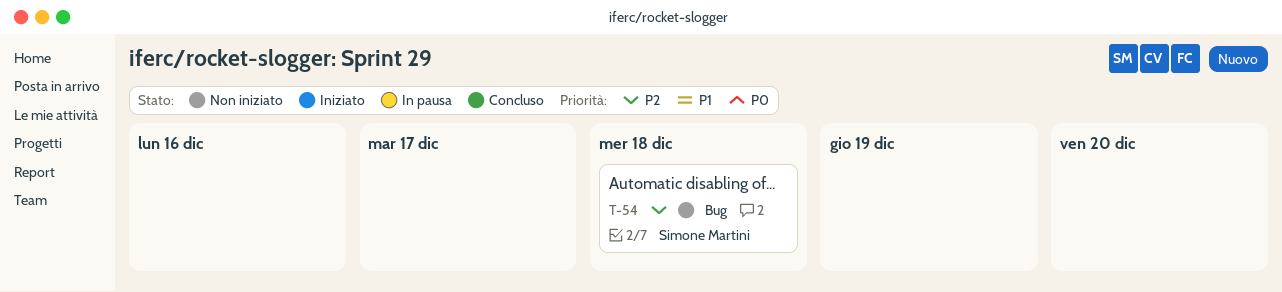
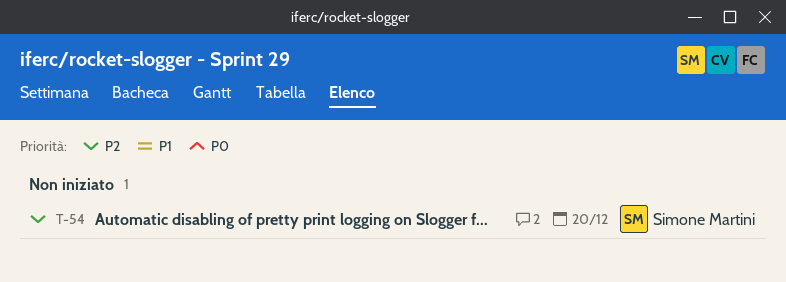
T-54, due: Dec 18 -> Dec 20

